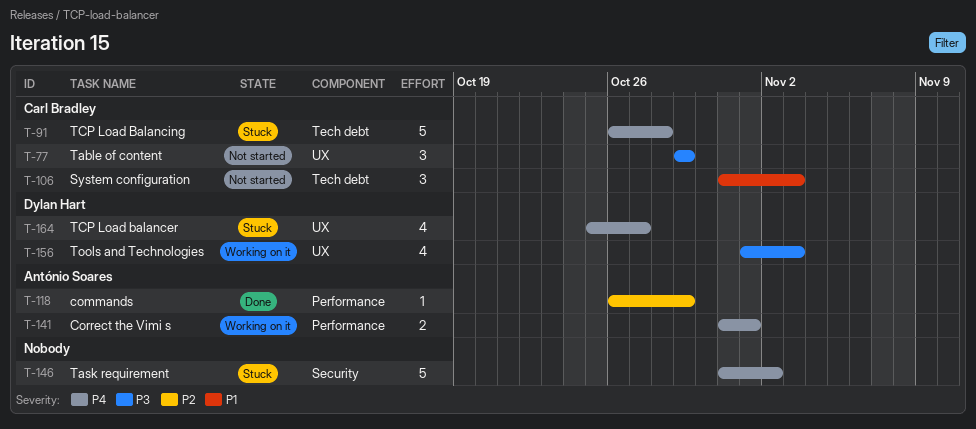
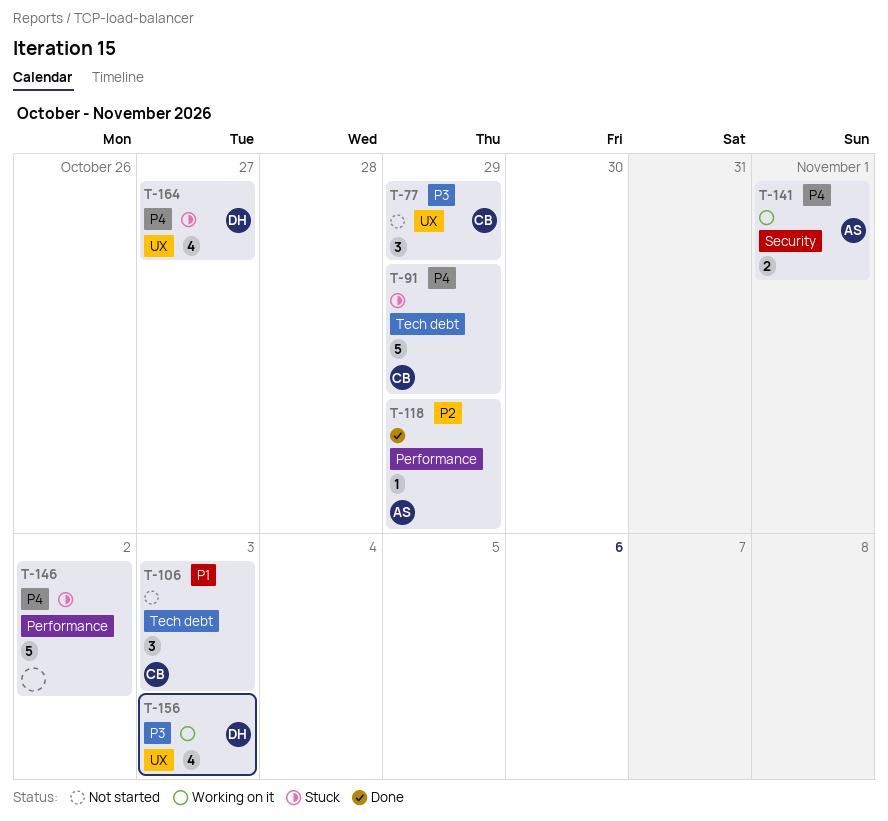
T-91, due: Oct 28 -> Oct 29
T-141, label: Performance -> Security
T-146, label: Security -> Performance

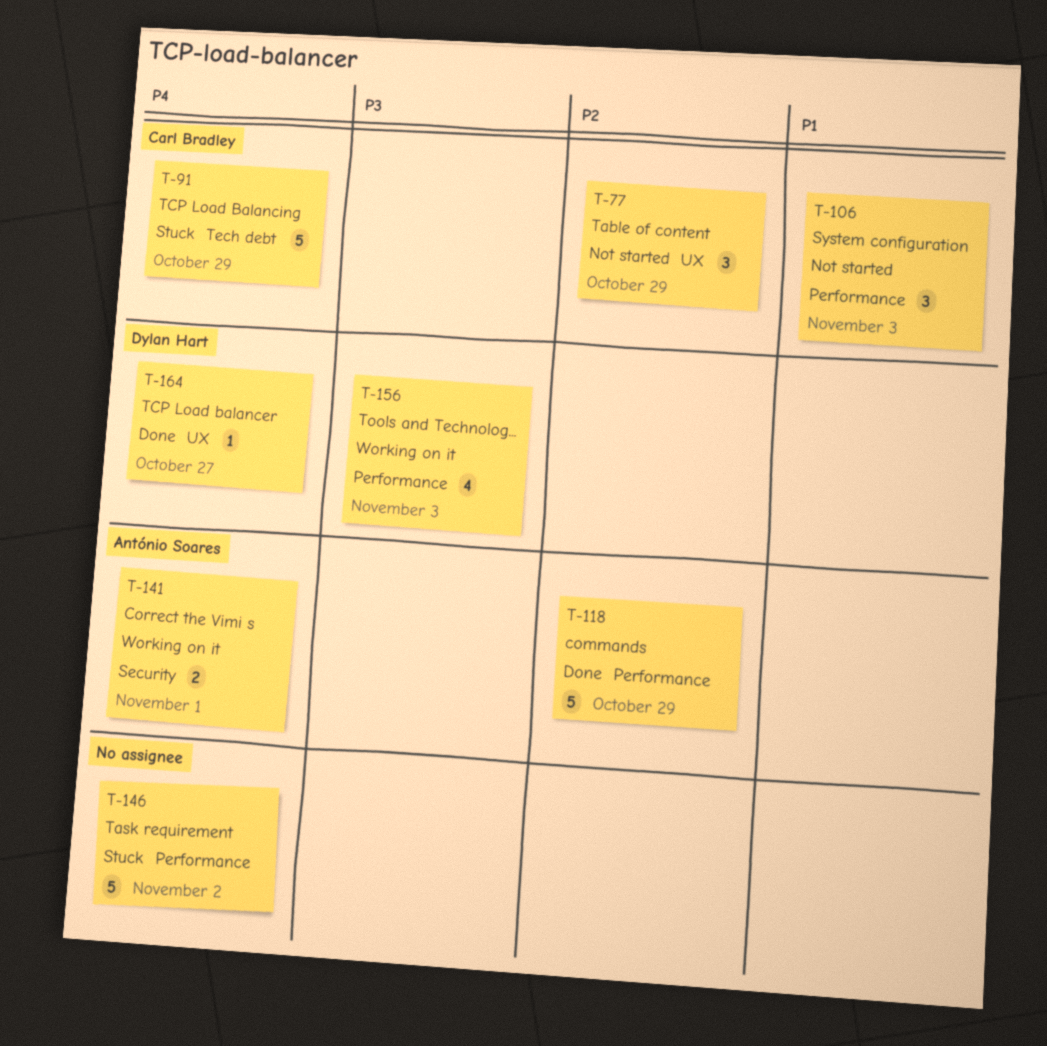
T-77, priority: P3 -> P2
T-106, label: Tech debt -> Performance
T-118, estimate: 1 -> 5
T-156, label: UX -> Performance
T-164, status: Stuck -> Done
T-164, estimate: 4 -> 1

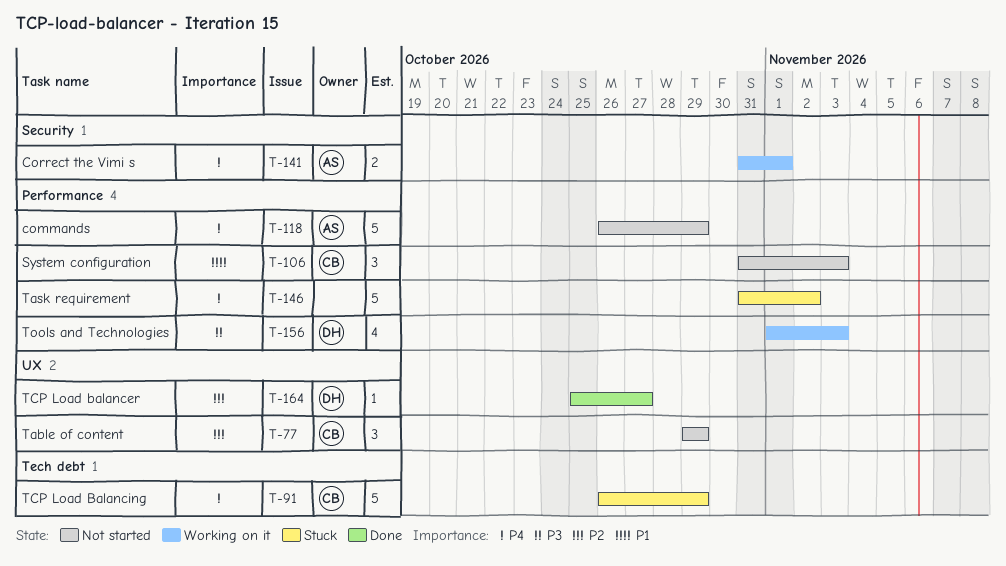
T-118, status: Done -> Not started
T-118, priority: P2 -> P4
T-164, priority: P4 -> P2

